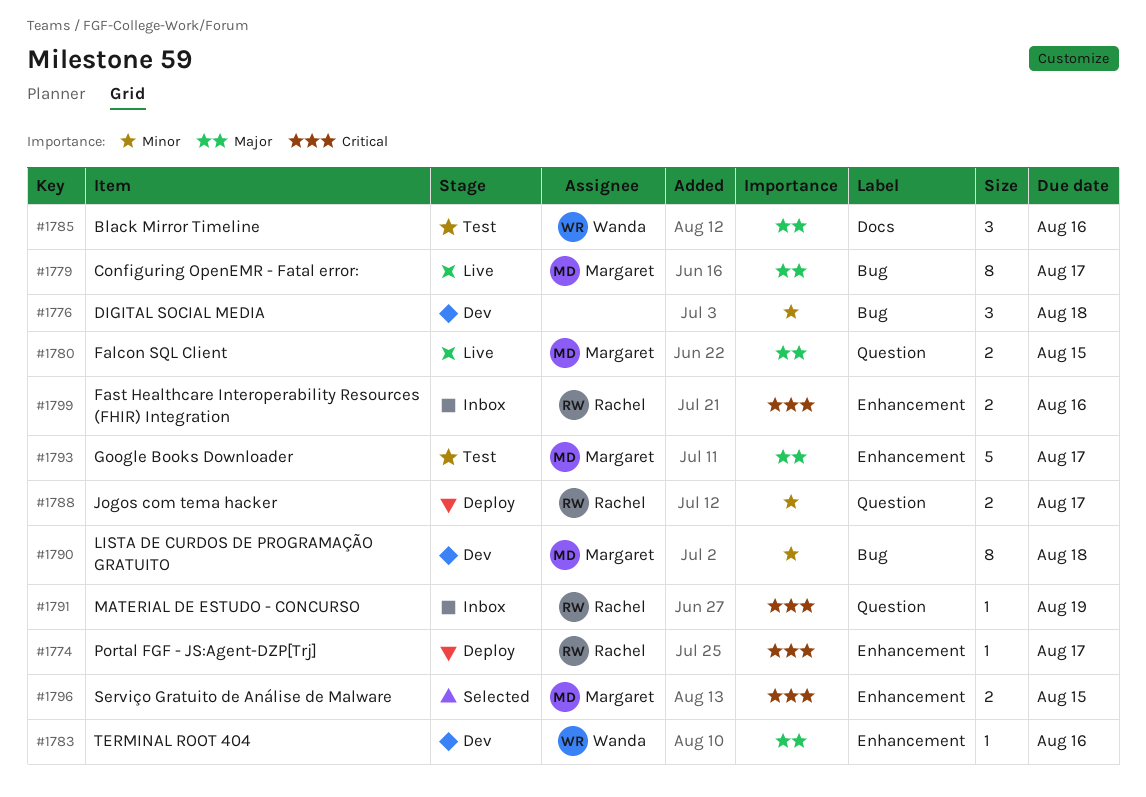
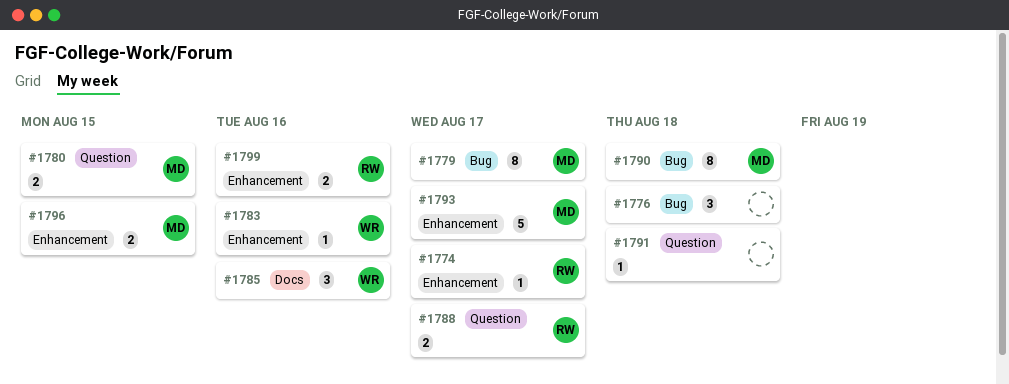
#1791, owner: Rachel -> none
#1791, due: Aug 19 -> Aug 18

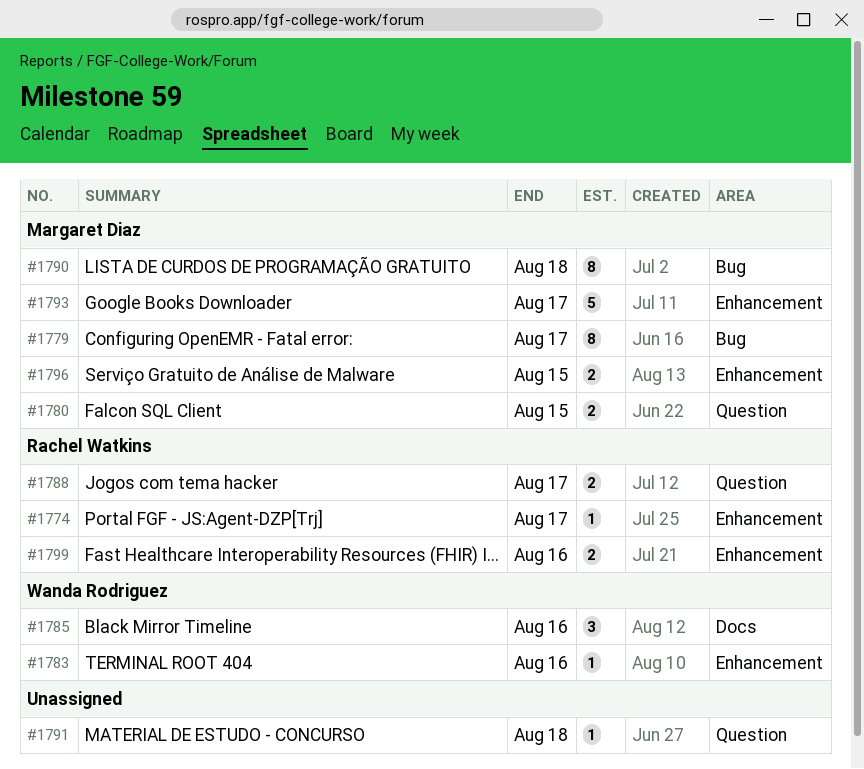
#1776: present -> none

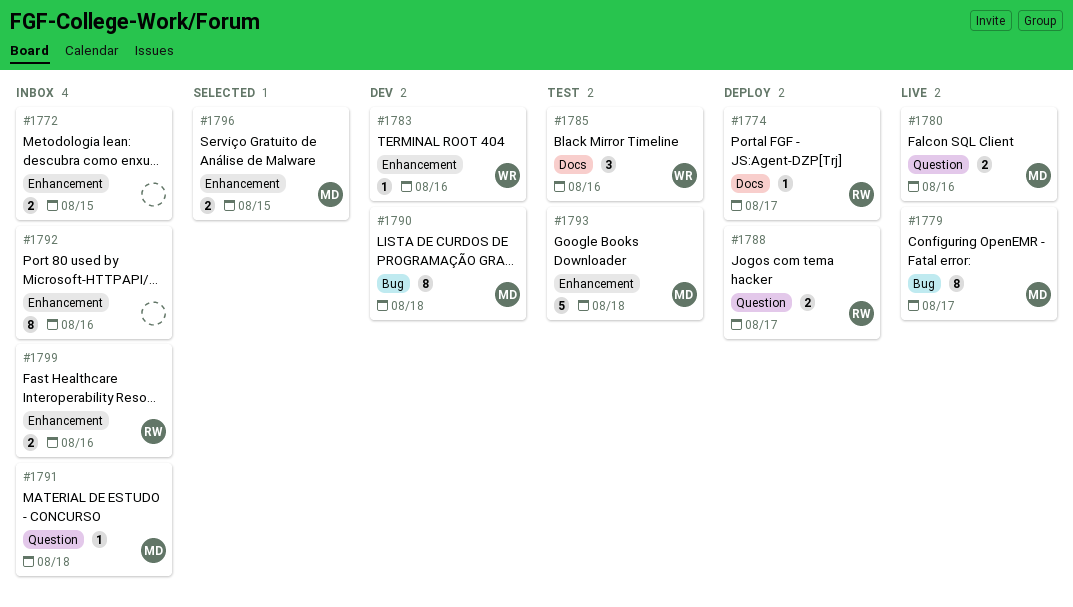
#1772: none -> present
#1774, label: Enhancement -> Docs
#1780, due: Aug 15 -> Aug 16
#1791, owner: none -> Margaret Diaz
#1792: none -> present
#1793, due: Aug 17 -> Aug 18

